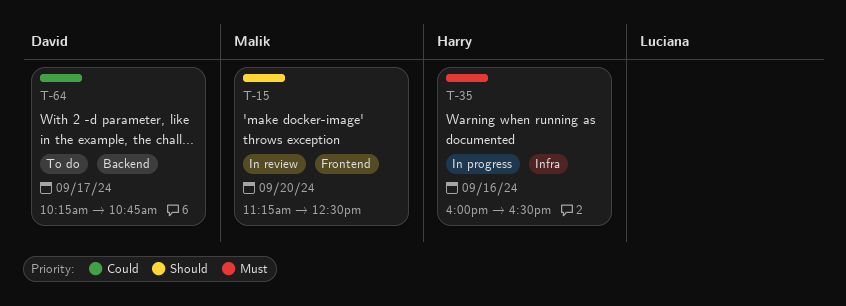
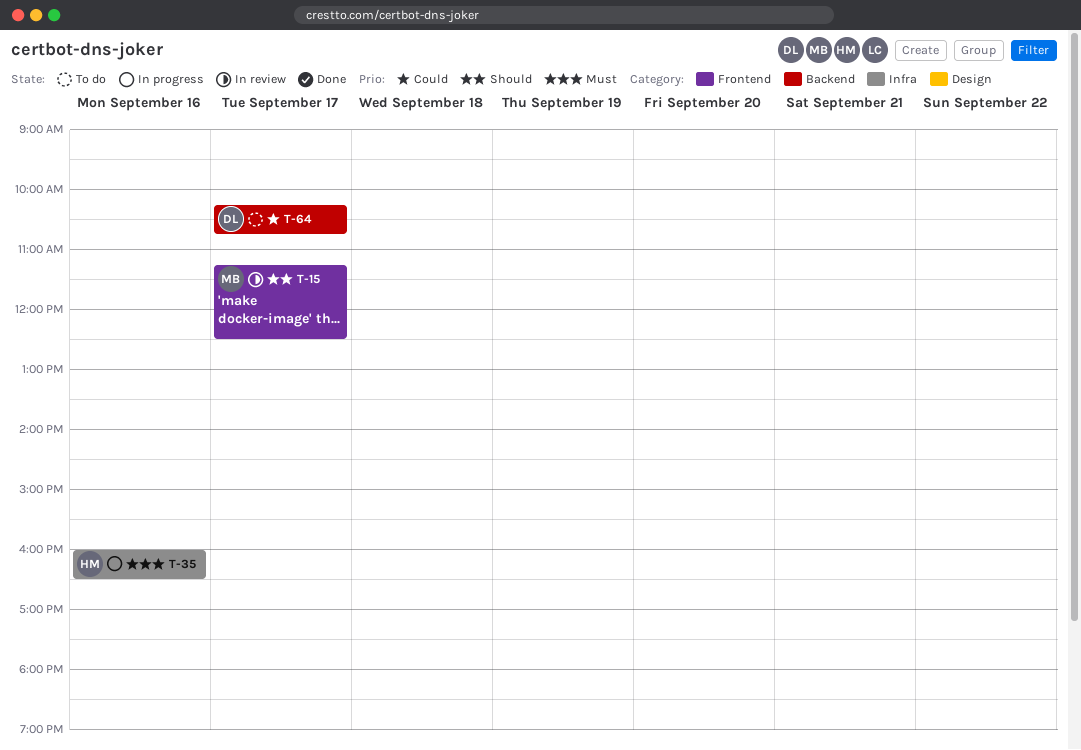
T-15, day: Sep 20 -> Sep 17

